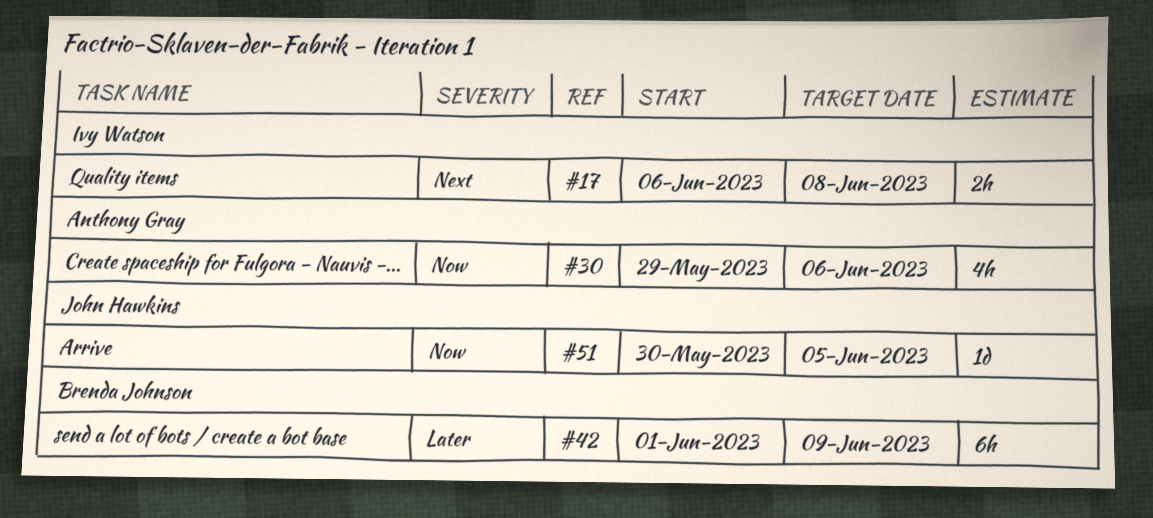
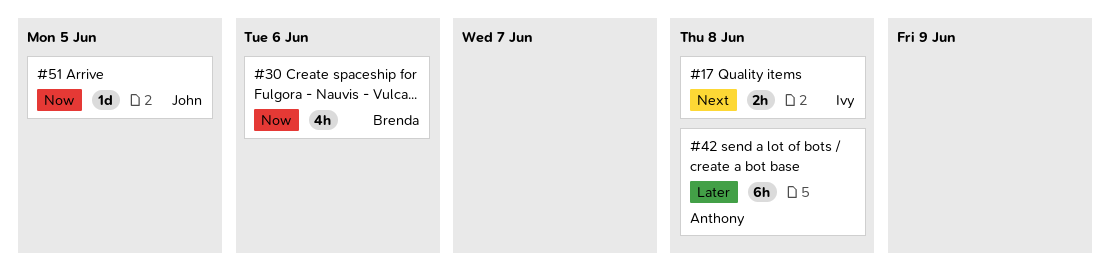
#30, owner: Anthony Gray -> Brenda Johnson
#42, owner: Brenda Johnson -> Anthony Gray
#42, due: Jun 9 -> Jun 8

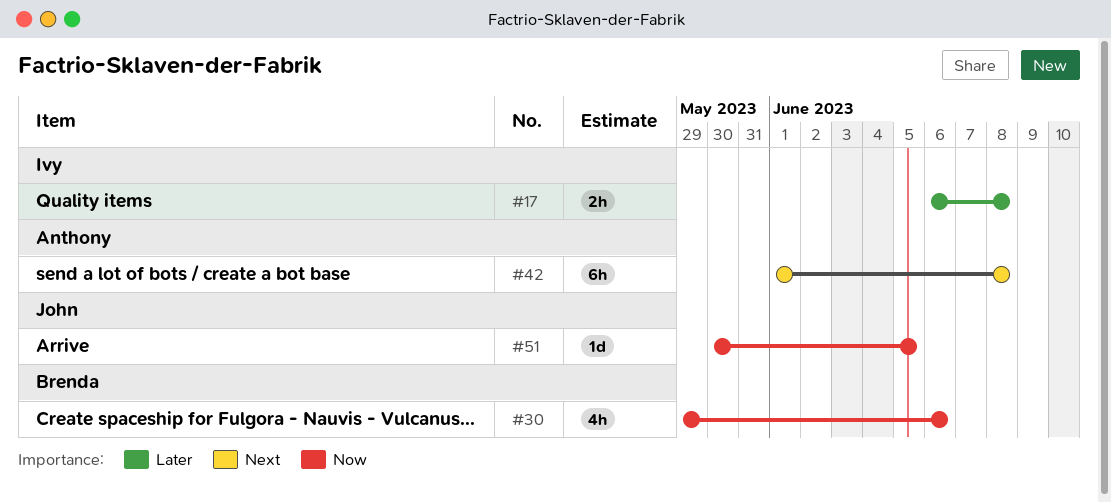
#17, priority: Next -> Later
#42, priority: Later -> Next

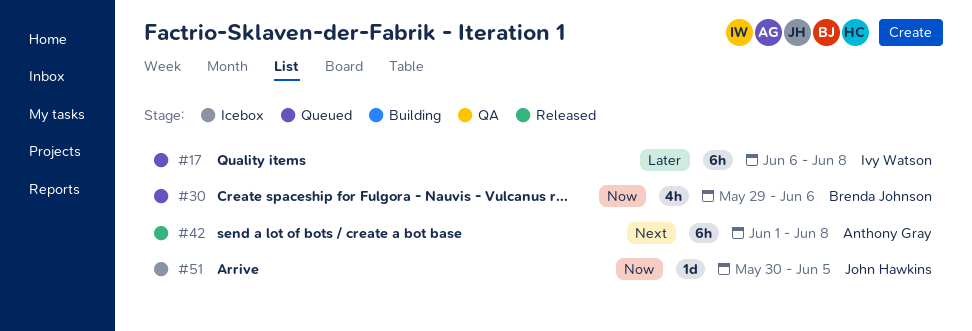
#17, estimate: 2h -> 6h

